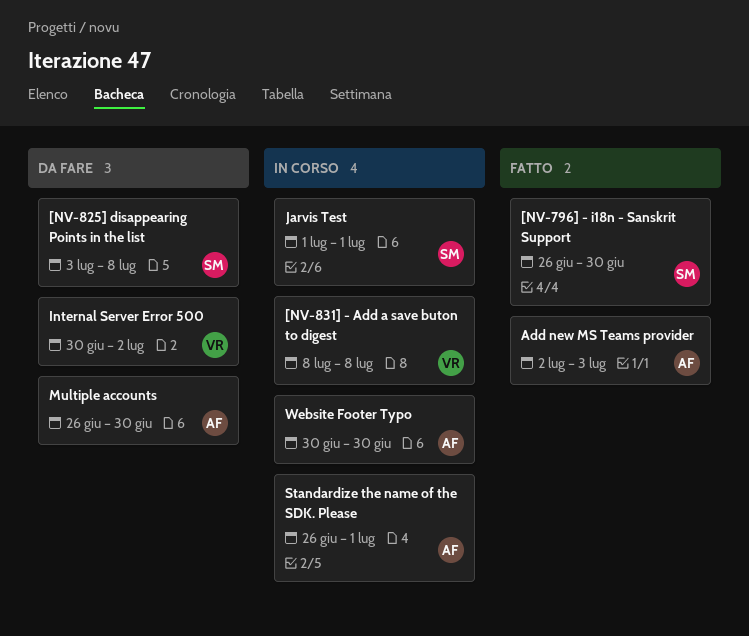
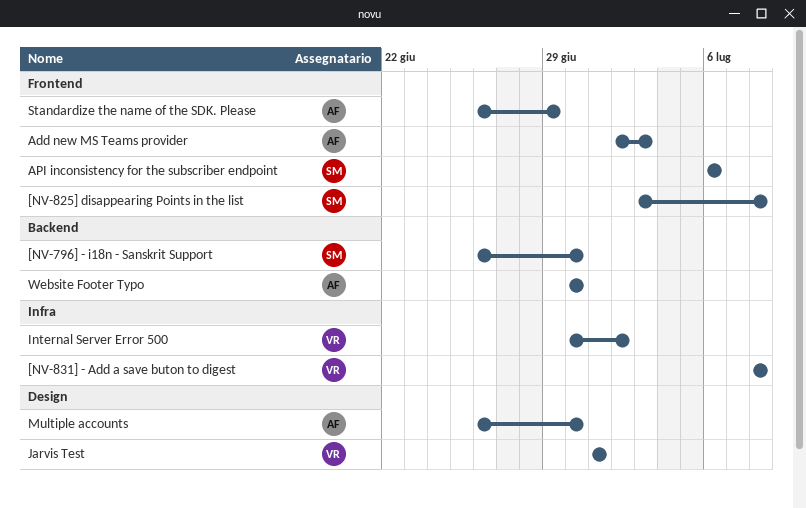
API inconsistency for the subscriber endpoint: none -> present
Jarvis Test, owner: SM -> VR
Standardize the name of the SDK. Please, due: Jul 1 -> Jun 29

